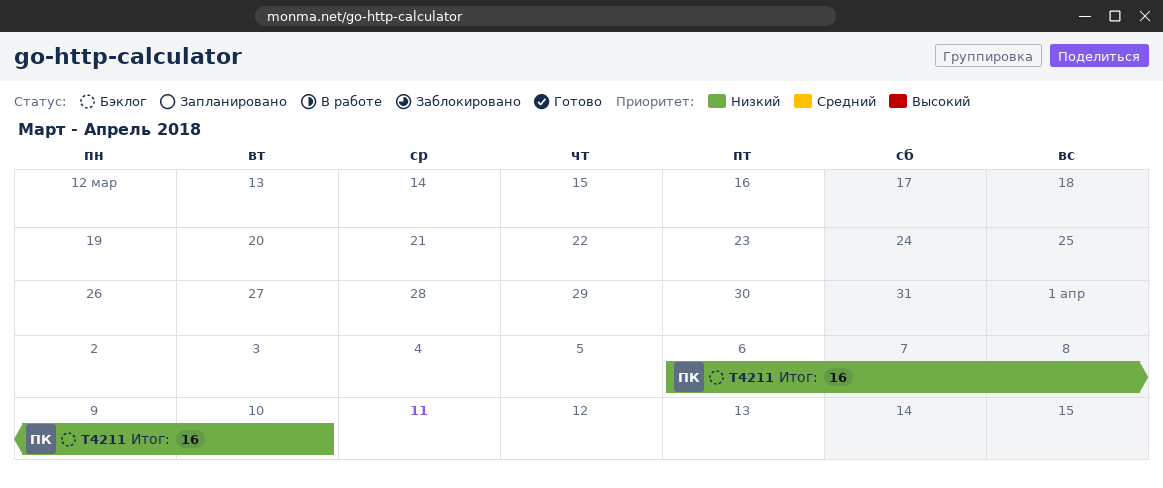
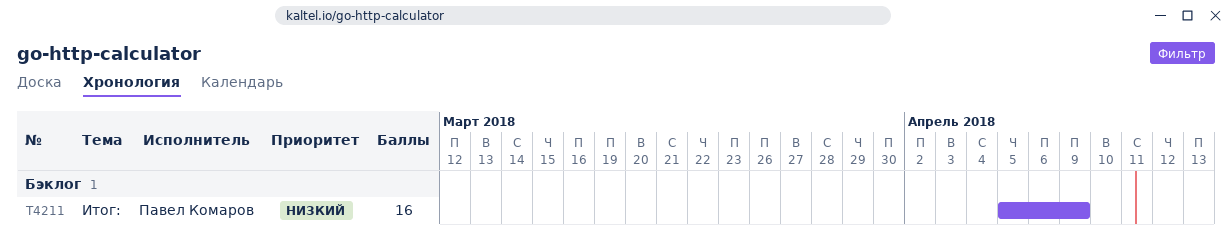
T4211, start: Apr 6 -> Apr 5
T4211, due: Apr 10 -> Apr 9

